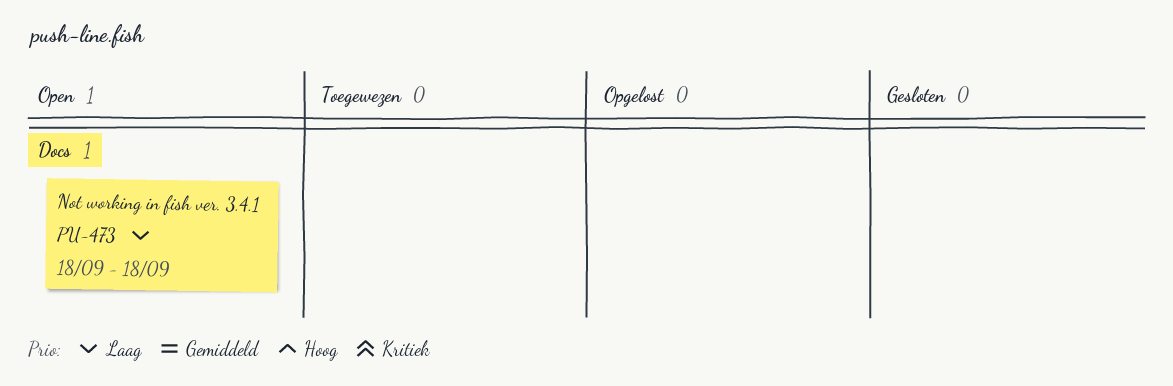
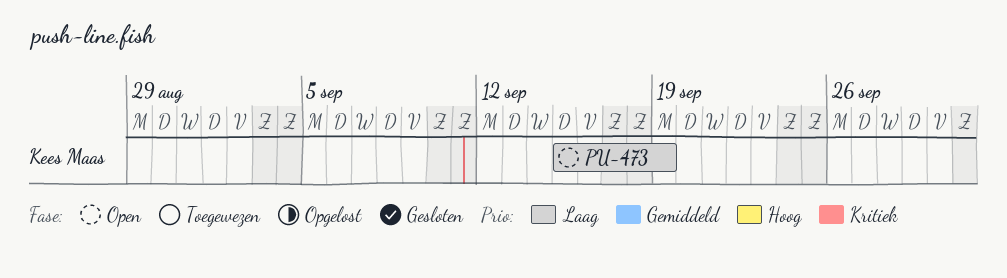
PU-473, start: Sep 18 -> Sep 15
PU-473, due: Sep 18 -> Sep 19

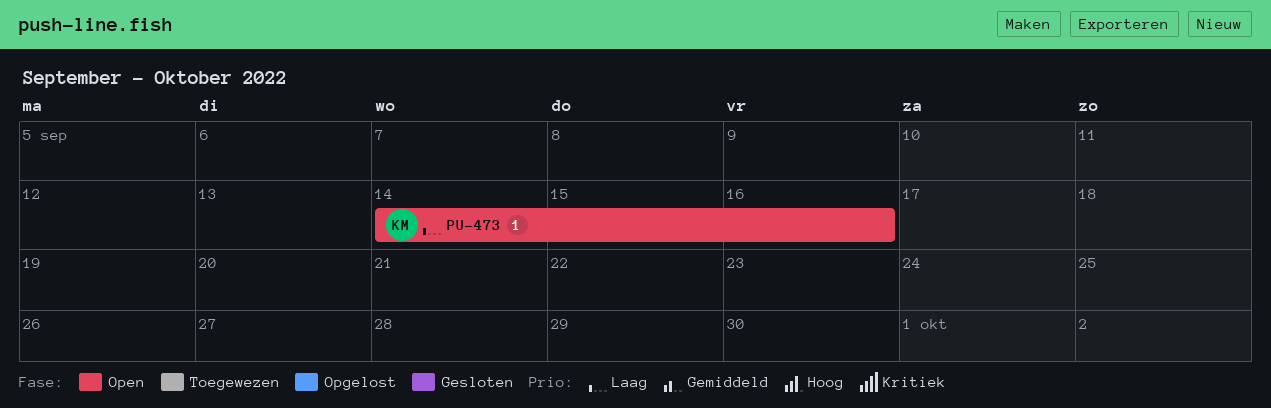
PU-473, start: Sep 15 -> Sep 14
PU-473, due: Sep 19 -> Sep 16

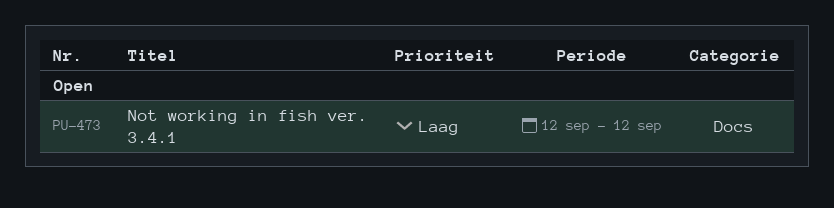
PU-473, start: Sep 14 -> Sep 12
PU-473, due: Sep 16 -> Sep 12

